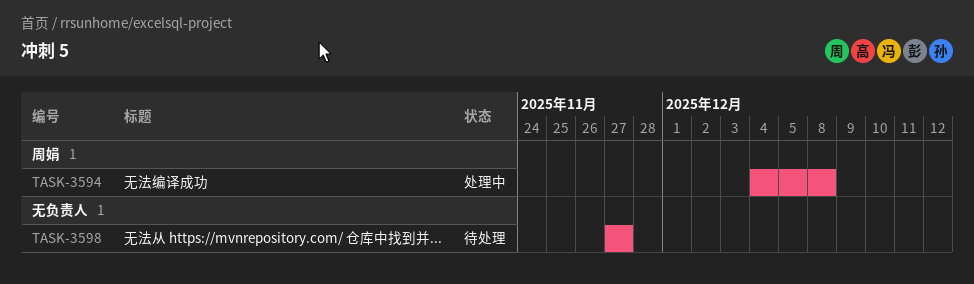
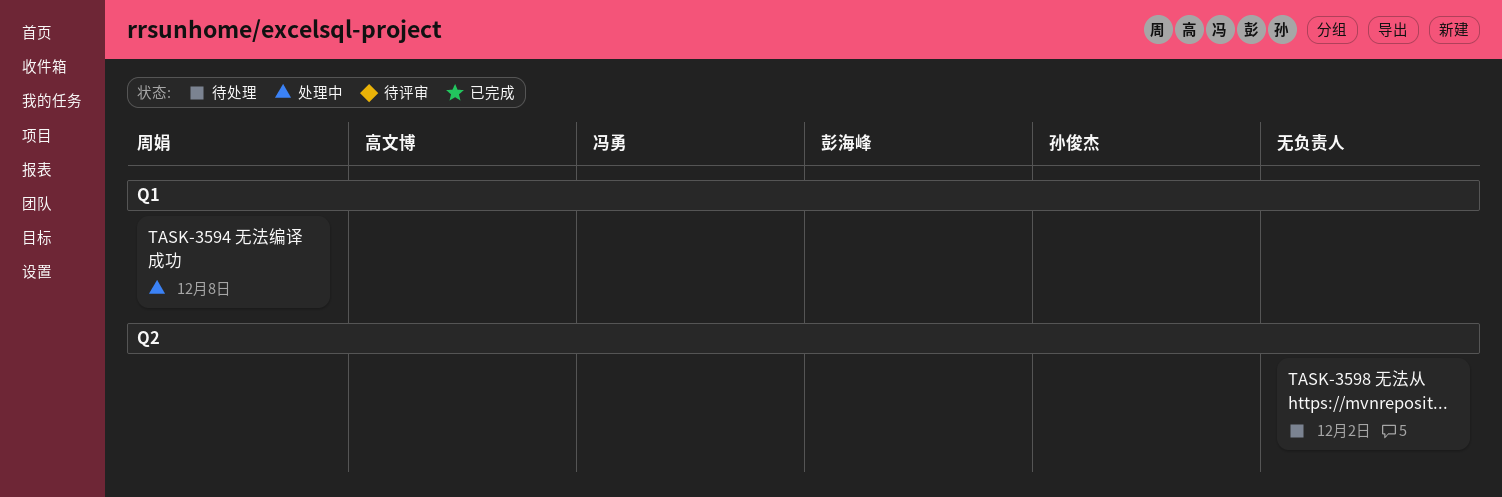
TASK-3598, due: Nov 27 -> Dec 2

